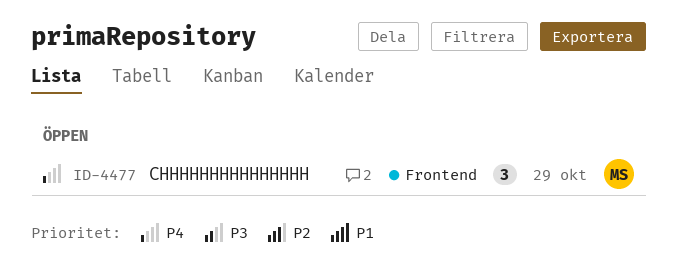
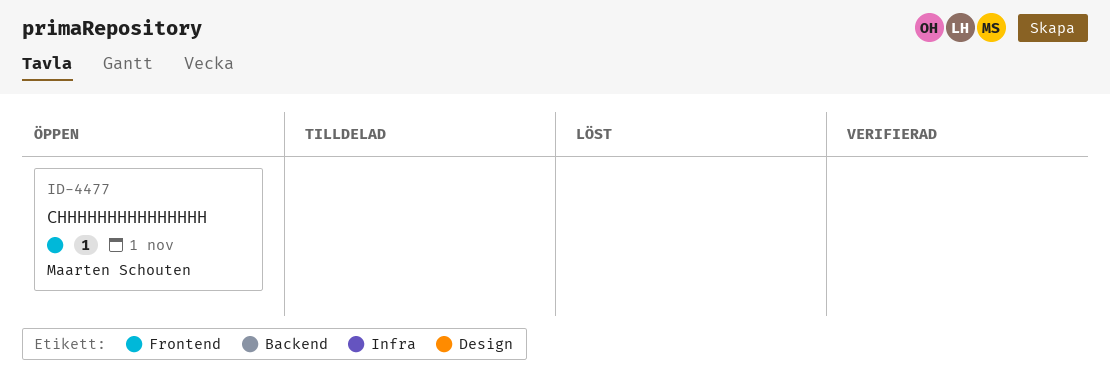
ID-4477, estimate: 3 -> 1
ID-4477, due: Oct 29 -> Nov 1

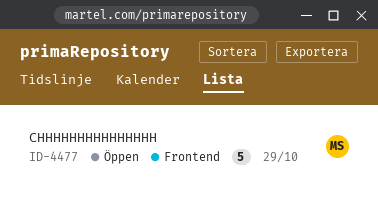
ID-4477, estimate: 1 -> 5
ID-4477, due: Nov 1 -> Oct 29

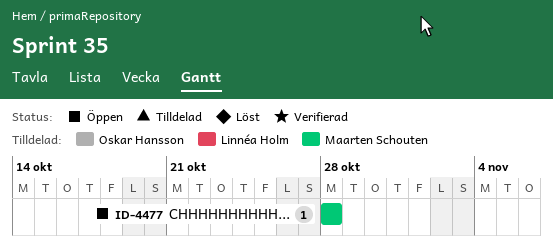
ID-4477, estimate: 5 -> 1
ID-4477, due: Oct 29 -> Oct 28

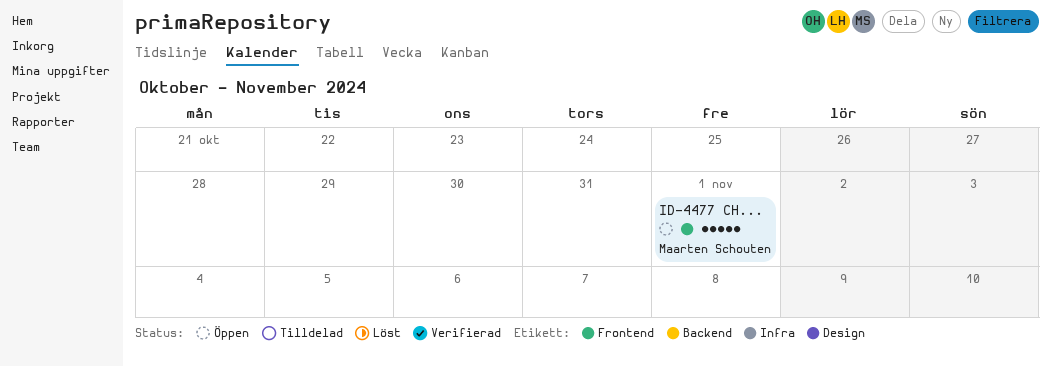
ID-4477, estimate: 1 -> 5
ID-4477, due: Oct 28 -> Nov 1

